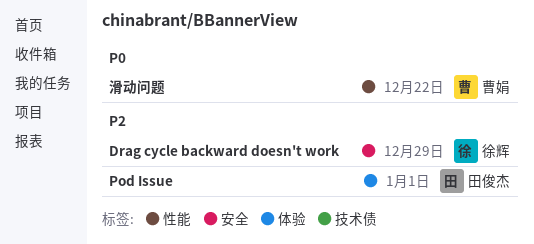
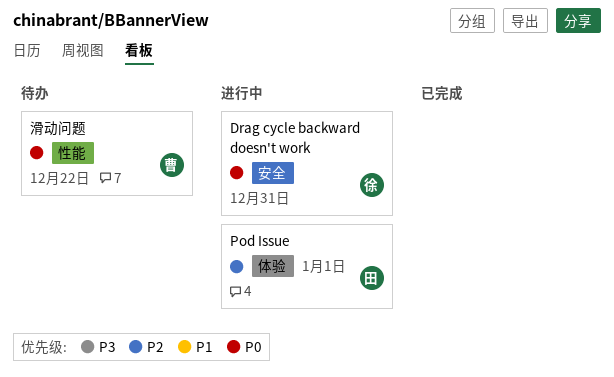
Drag cycle backward doesn't work, priority: P2 -> P0
Drag cycle backward doesn't work, due: Dec 29 -> Dec 31

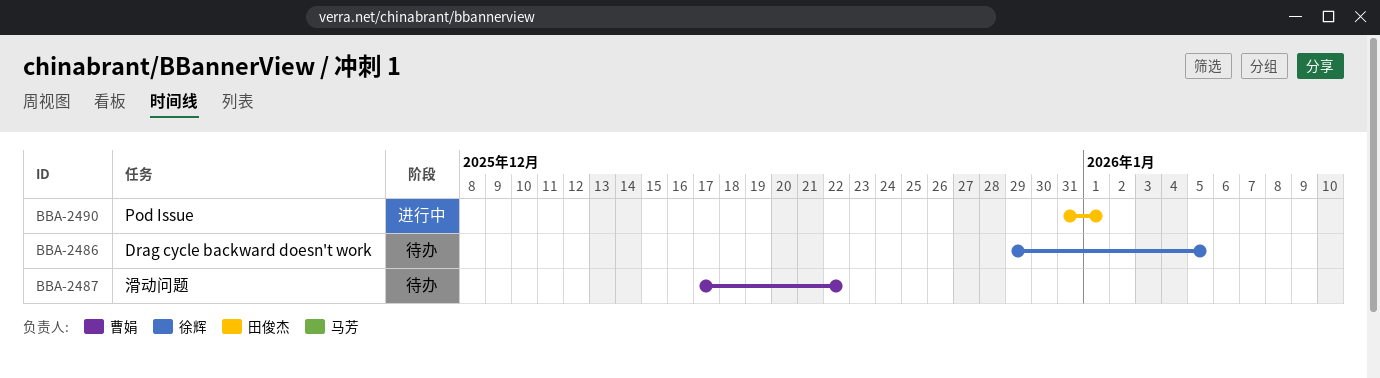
Drag cycle backward doesn't work, status: 进行中 -> 待办
Drag cycle backward doesn't work, due: Dec 31 -> Jan 5

